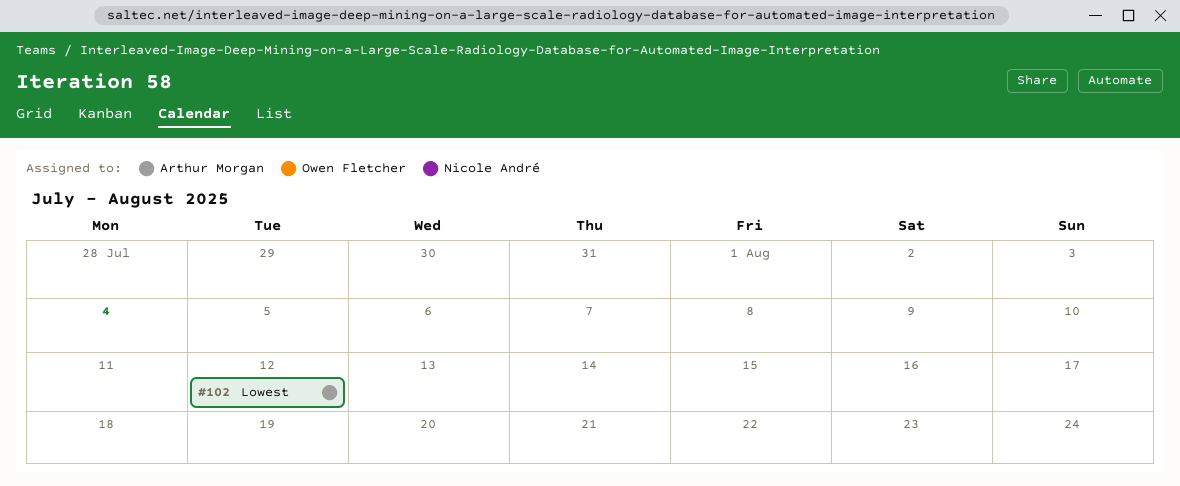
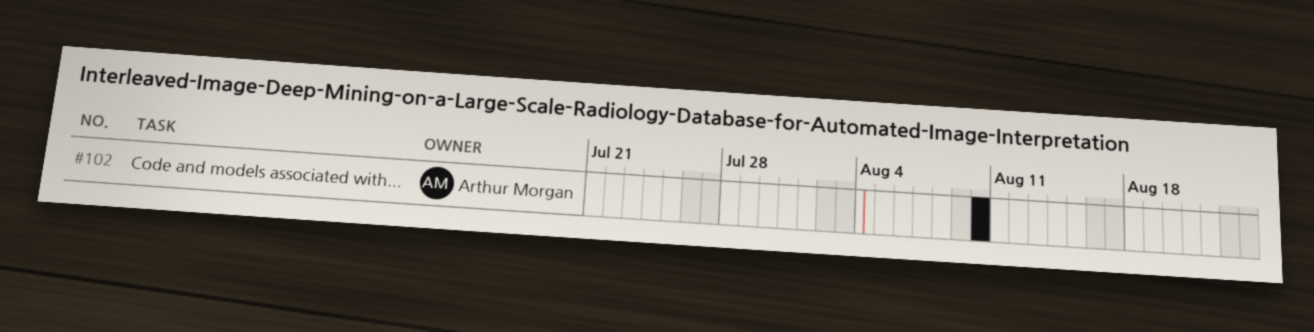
#102, due: Aug 12 -> Aug 10

